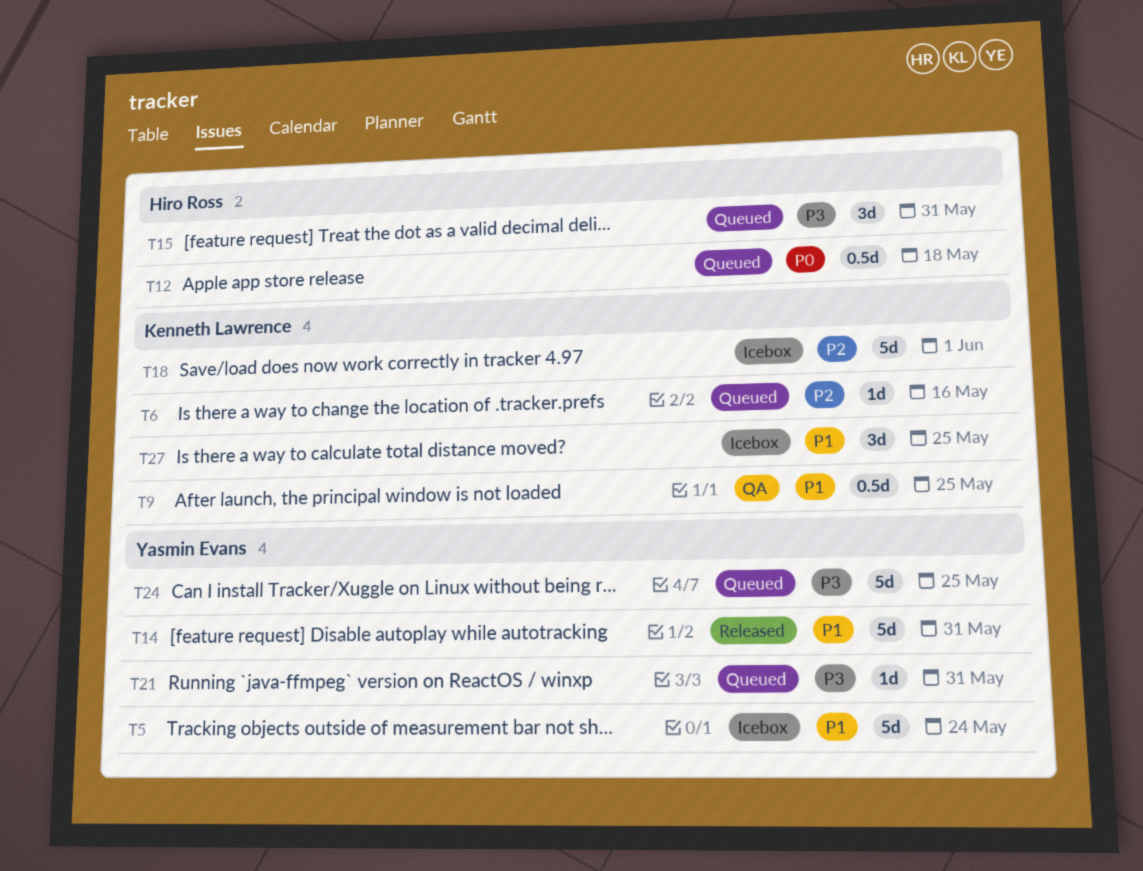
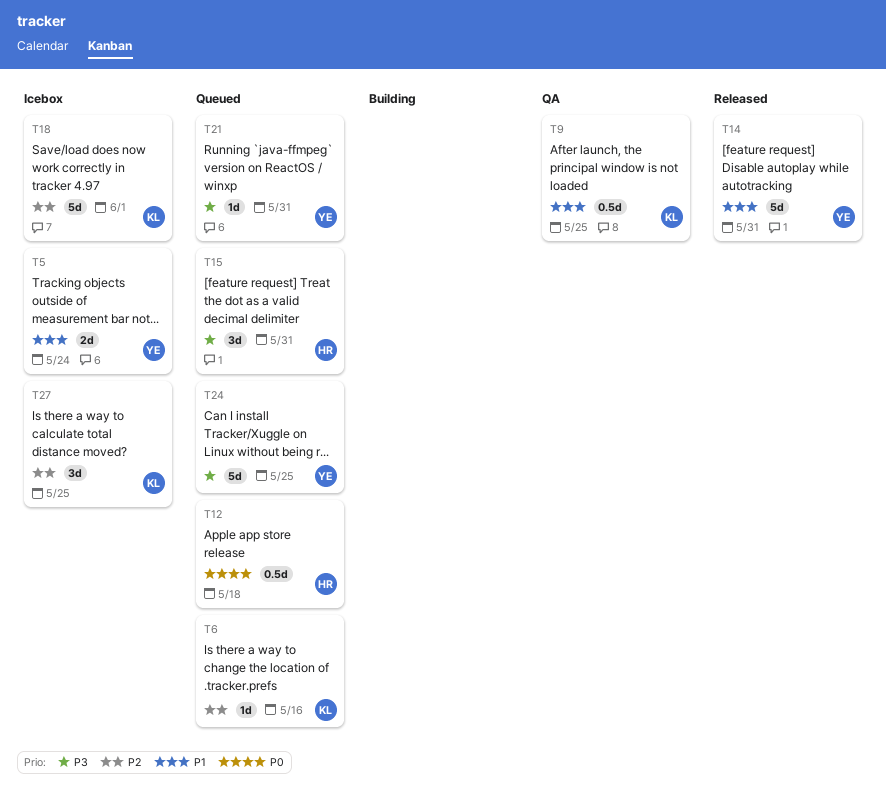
T5, estimate: 5d -> 2d
T27, priority: P1 -> P2

